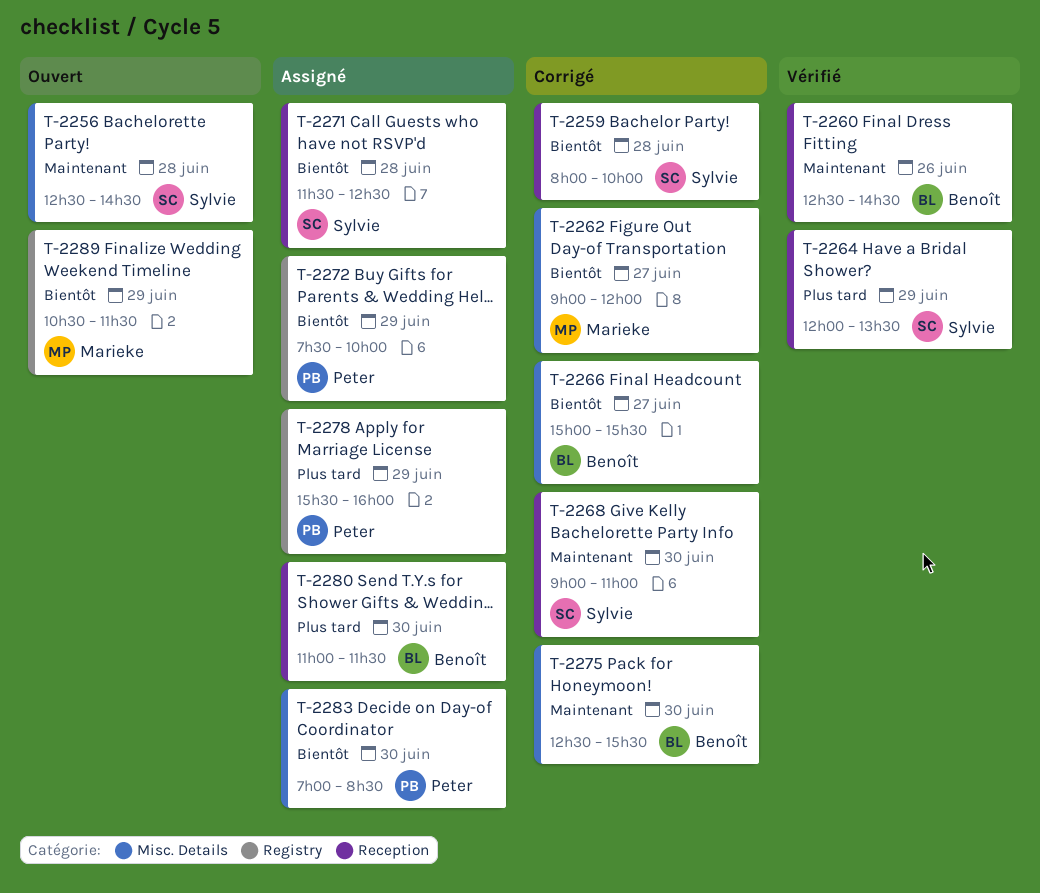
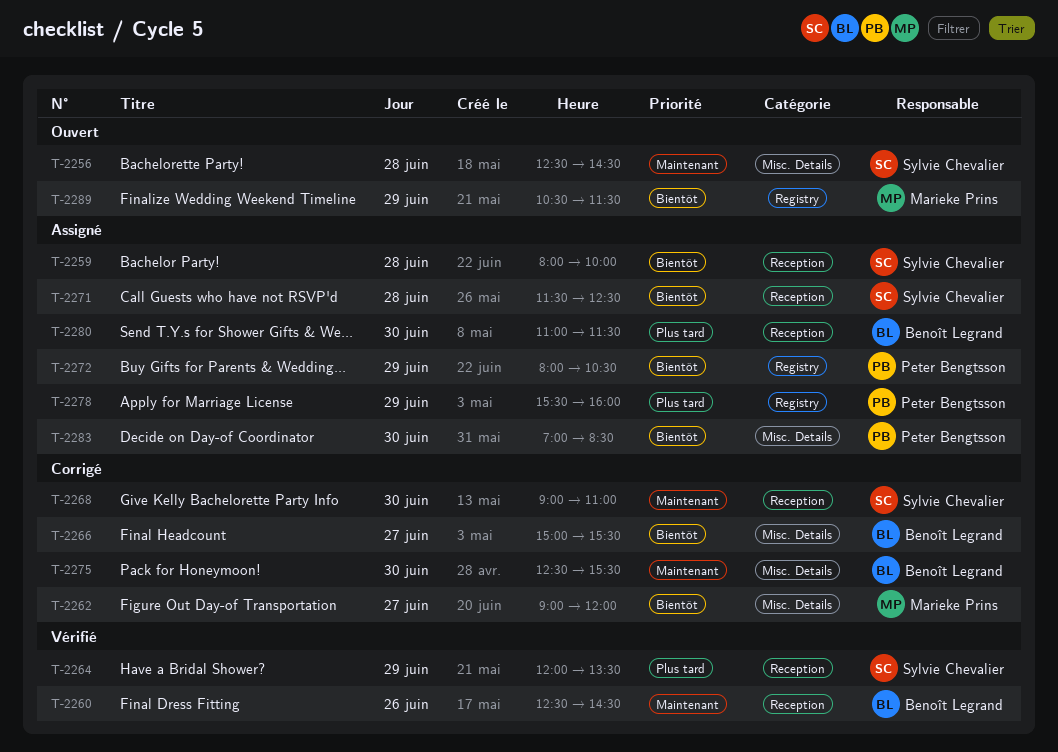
T-2259, status: Corrigé -> Assigné
T-2272, begins: 07:30 -> 08:00
T-2272, ends: 10:00 -> 10:30

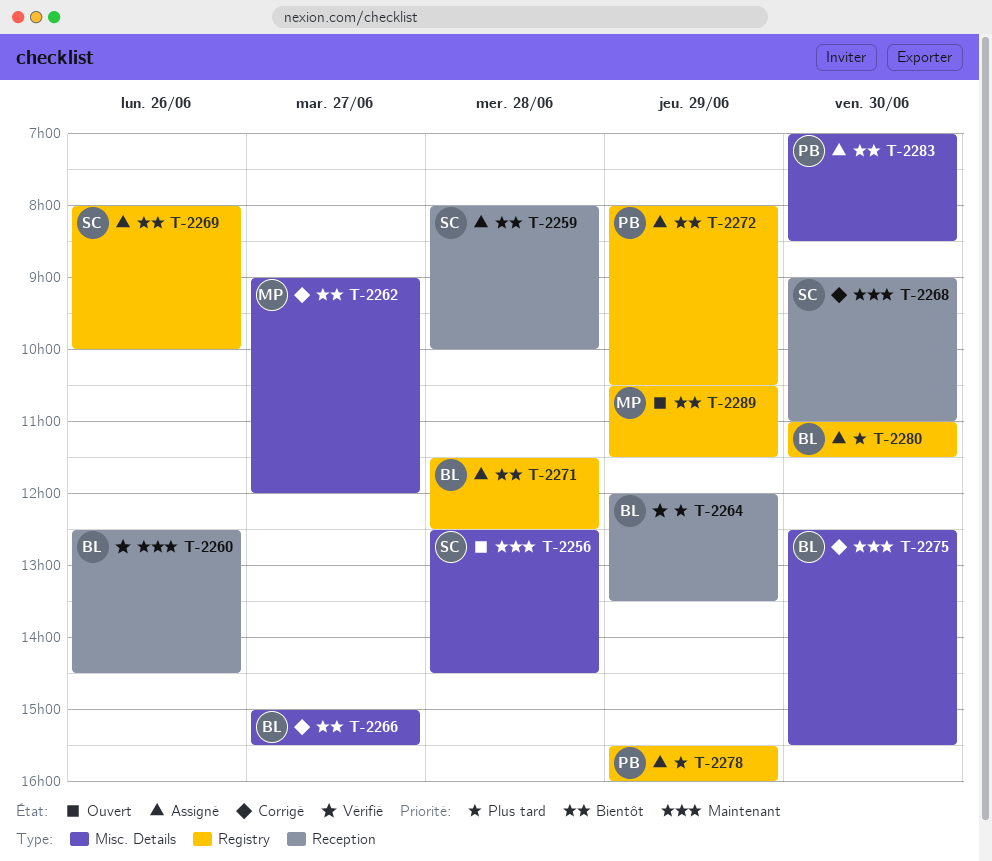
T-2264, owner: Sylvie Chevalier -> Benoît Legrand
T-2269: none -> present
T-2271, owner: Sylvie Chevalier -> Benoît Legrand
T-2271, label: Reception -> Registry
T-2280, label: Reception -> Registry

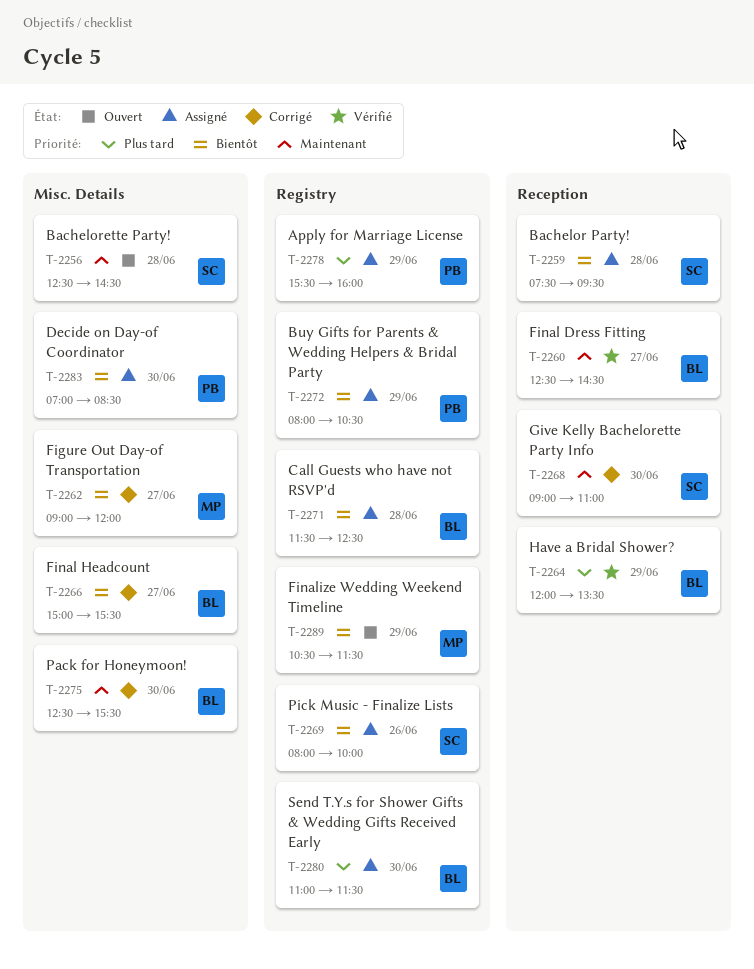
T-2259, begins: 08:00 -> 07:30
T-2259, ends: 10:00 -> 09:30
T-2260, day: Jun 26 -> Jun 27

